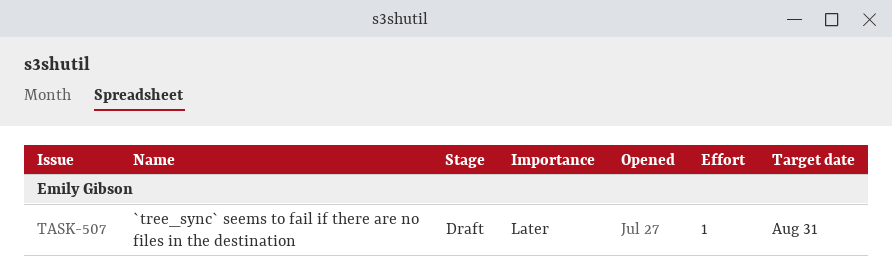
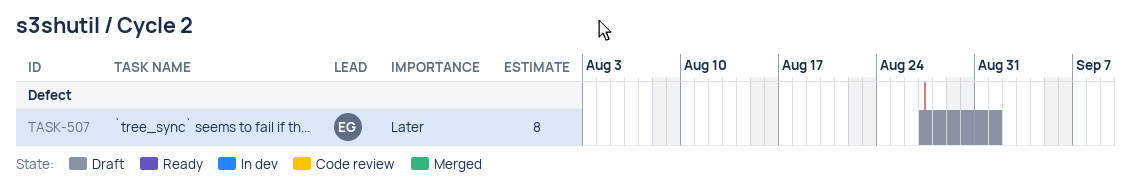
TASK-507, estimate: 1 -> 8
TASK-507, due: Aug 31 -> Sep 1

